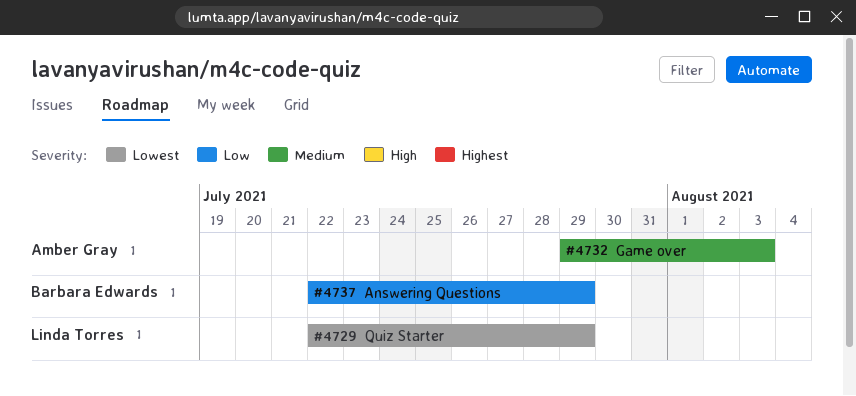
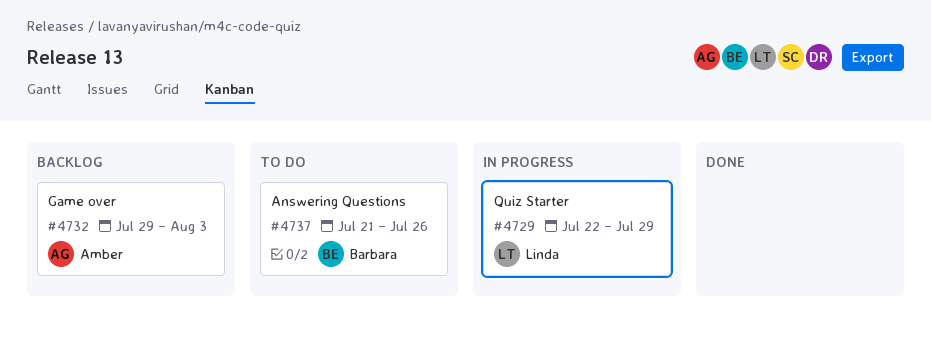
#4737, start: Jul 22 -> Jul 21
#4737, due: Jul 29 -> Jul 26

